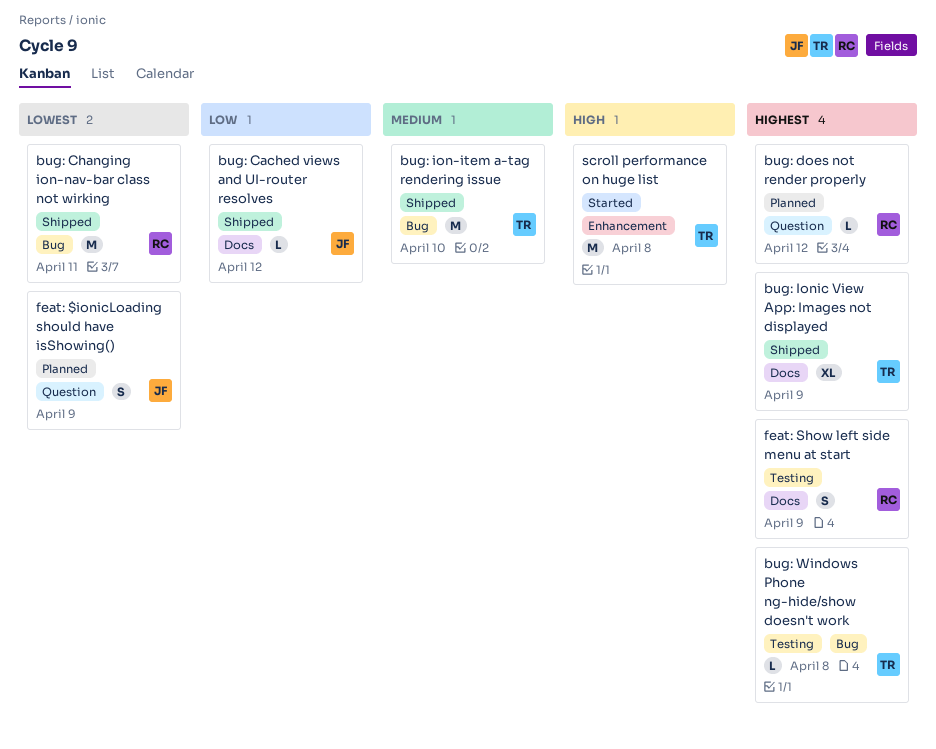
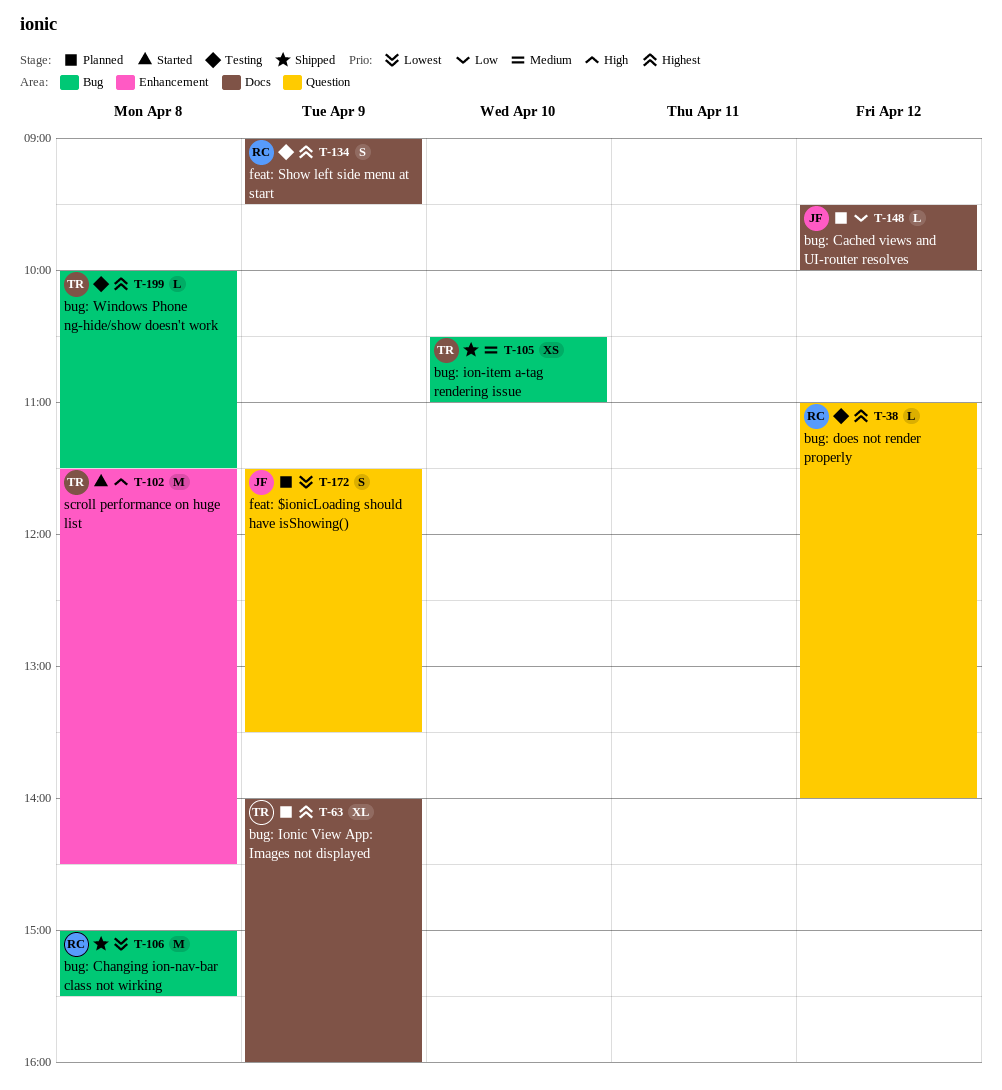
bug: Cached views and UI-router resolves, status: Shipped -> Planned
bug: Changing ion-nav-bar class not wirking, day: Apr 11 -> Apr 8
bug: does not render properly, status: Planned -> Testing
bug: ion-item a-tag rendering issue, estimate: M -> XS
bug: Ionic View App: Images not displayed, status: Shipped -> Planned

